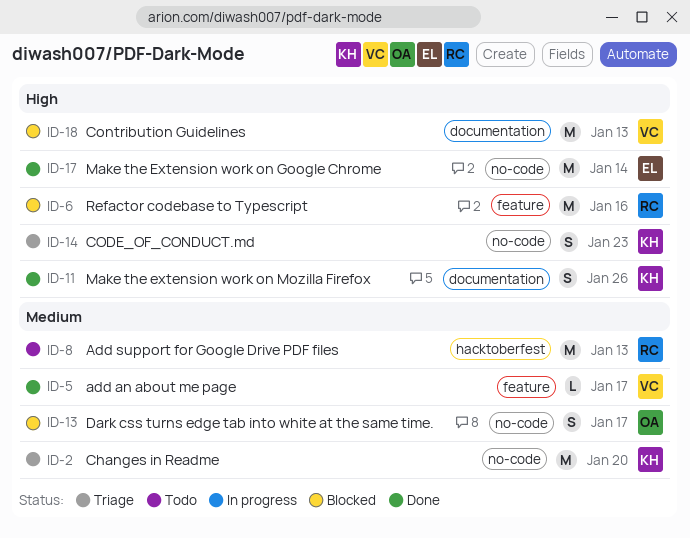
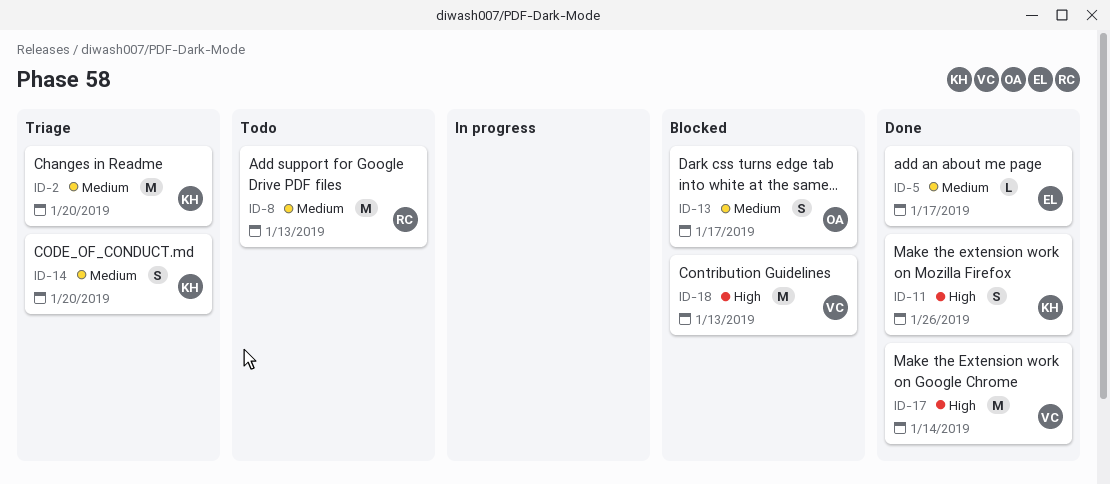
ID-5, owner: VC -> EL
ID-6: present -> none
ID-14, priority: High -> Medium
ID-14, due: Jan 23 -> Jan 20
ID-17, owner: EL -> VC

